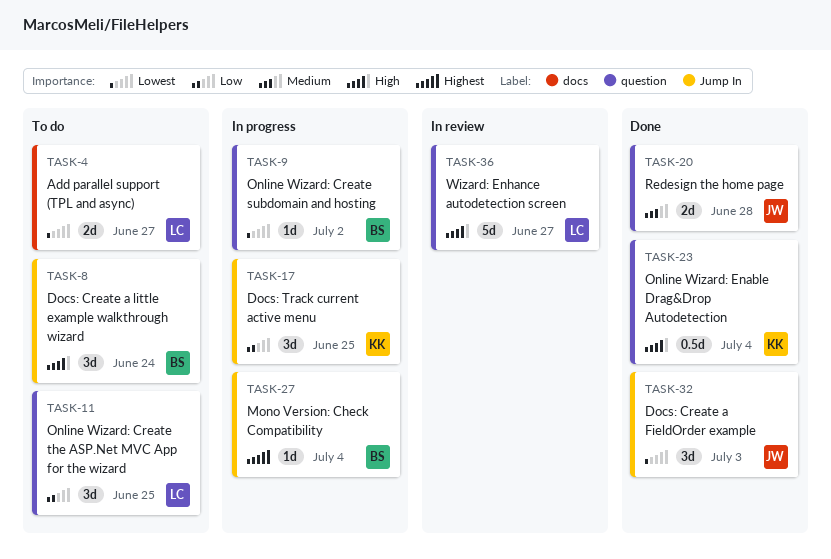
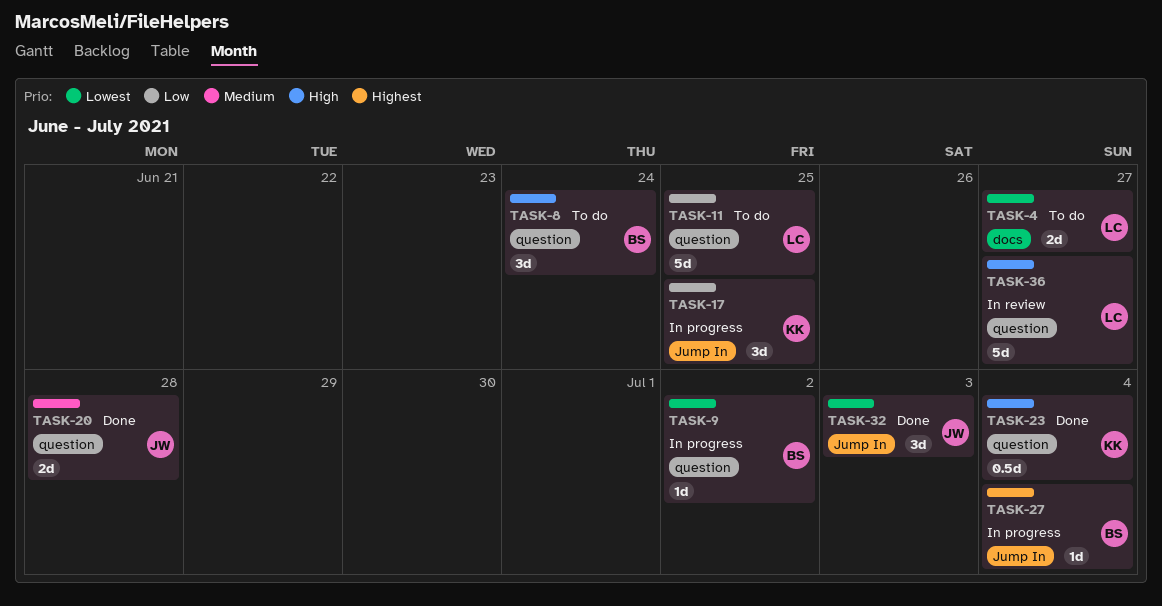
TASK-8, label: Jump In -> question
TASK-11, estimate: 3d -> 5d

